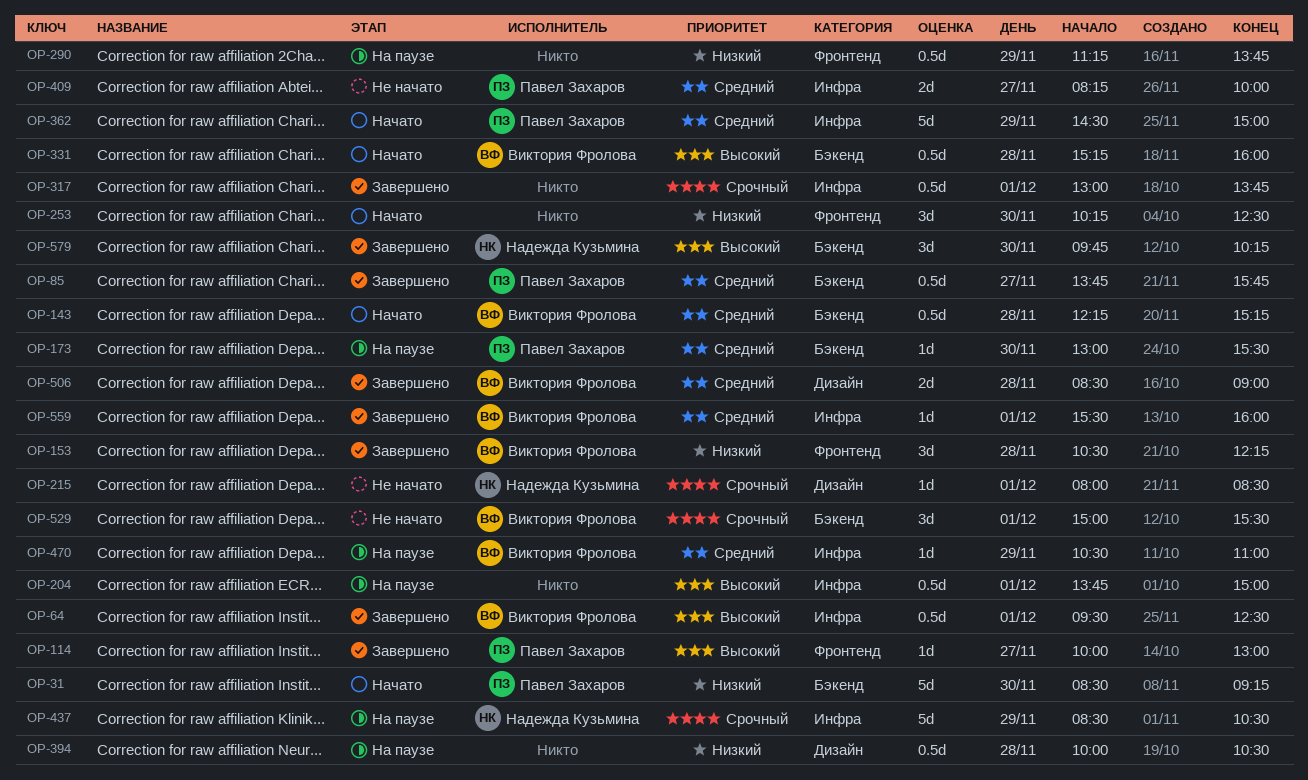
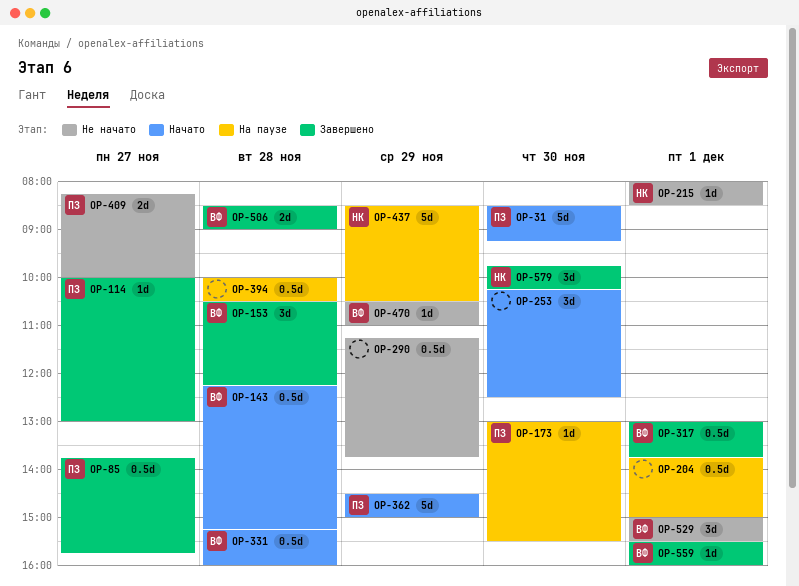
OP-64: present -> none
OP-290, status: На паузе -> Не начато
OP-317, owner: none -> Виктория Фролова
OP-470, status: На паузе -> Не начато

